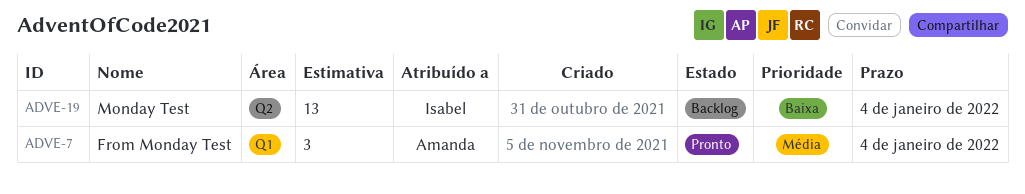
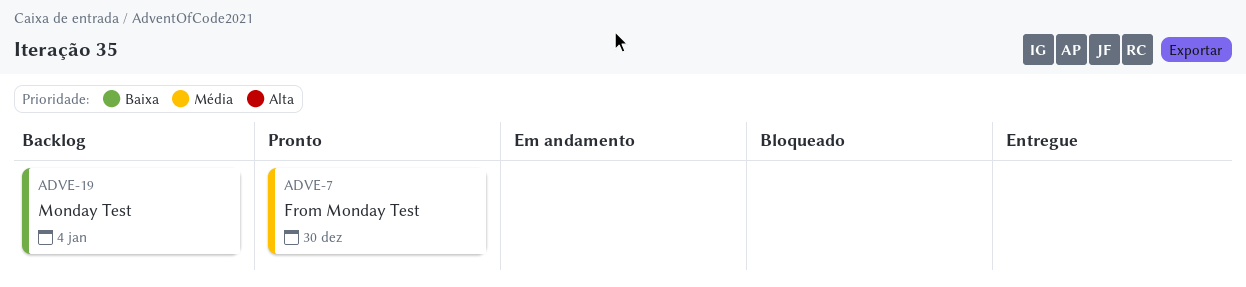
ADVE-7, due: Jan 4 -> Dec 30

